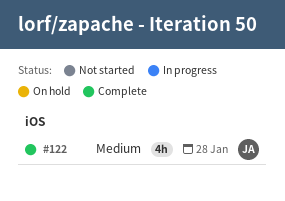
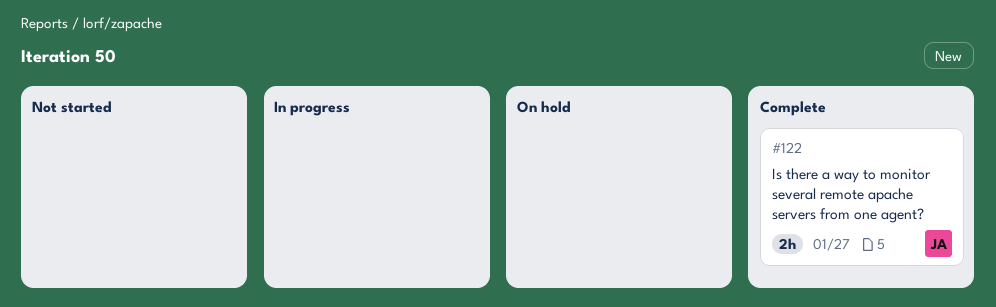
#122, estimate: 4h -> 2h
#122, due: Jan 28 -> Jan 27

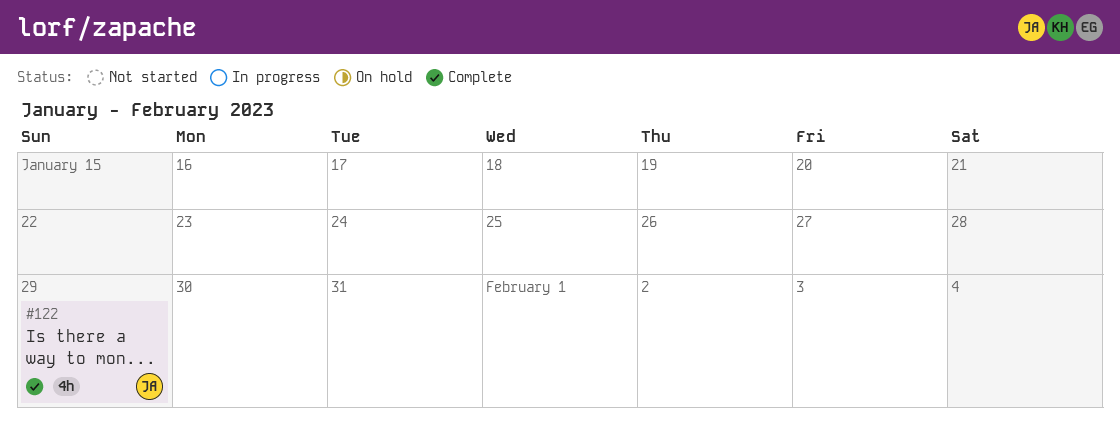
#122, estimate: 2h -> 4h
#122, due: Jan 27 -> Jan 29

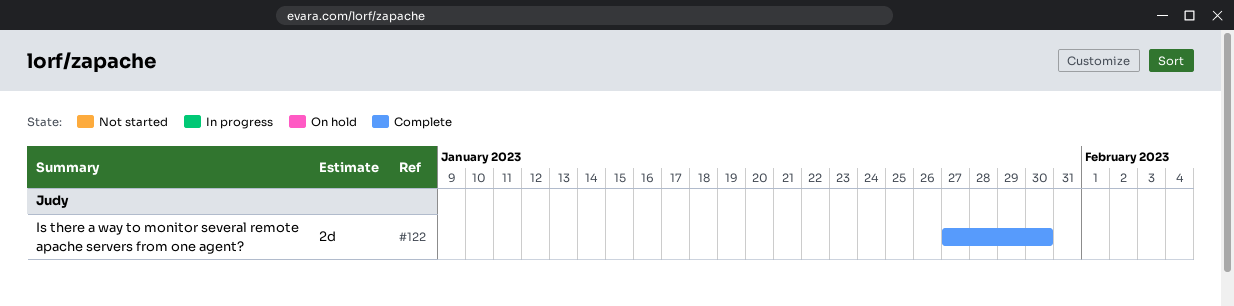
#122, estimate: 4h -> 2d
#122, due: Jan 29 -> Jan 30

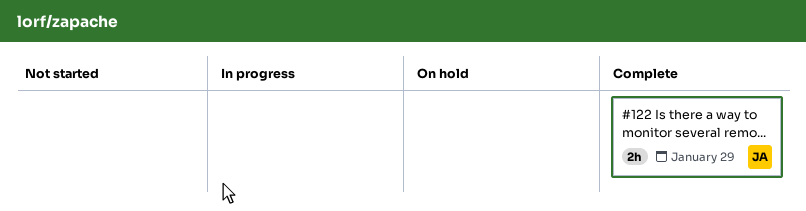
#122, estimate: 2d -> 2h
#122, due: Jan 30 -> Jan 29

